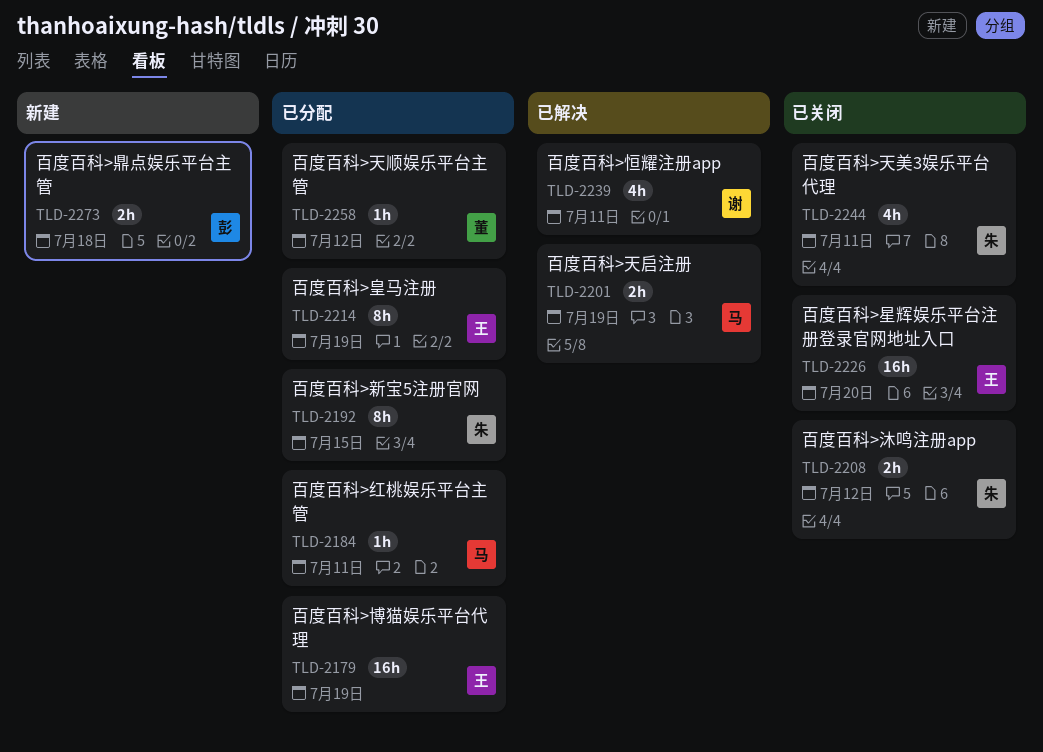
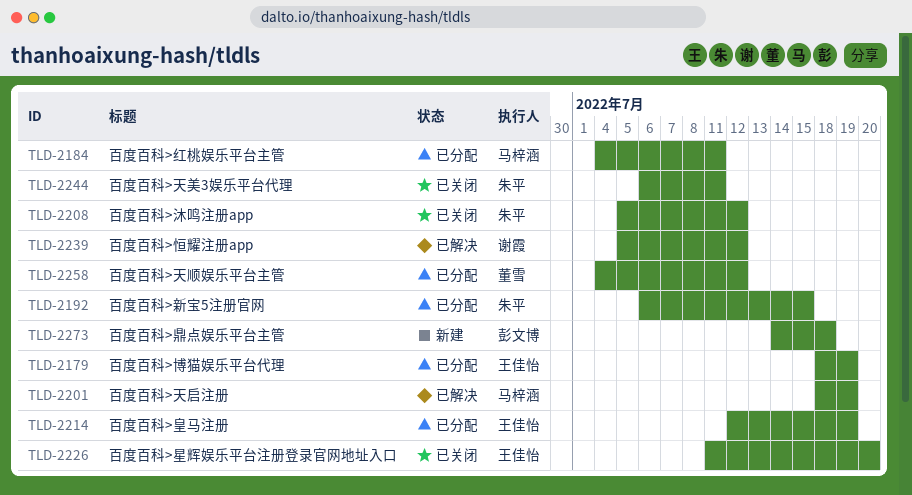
TLD-2239, due: Jul 11 -> Jul 12

